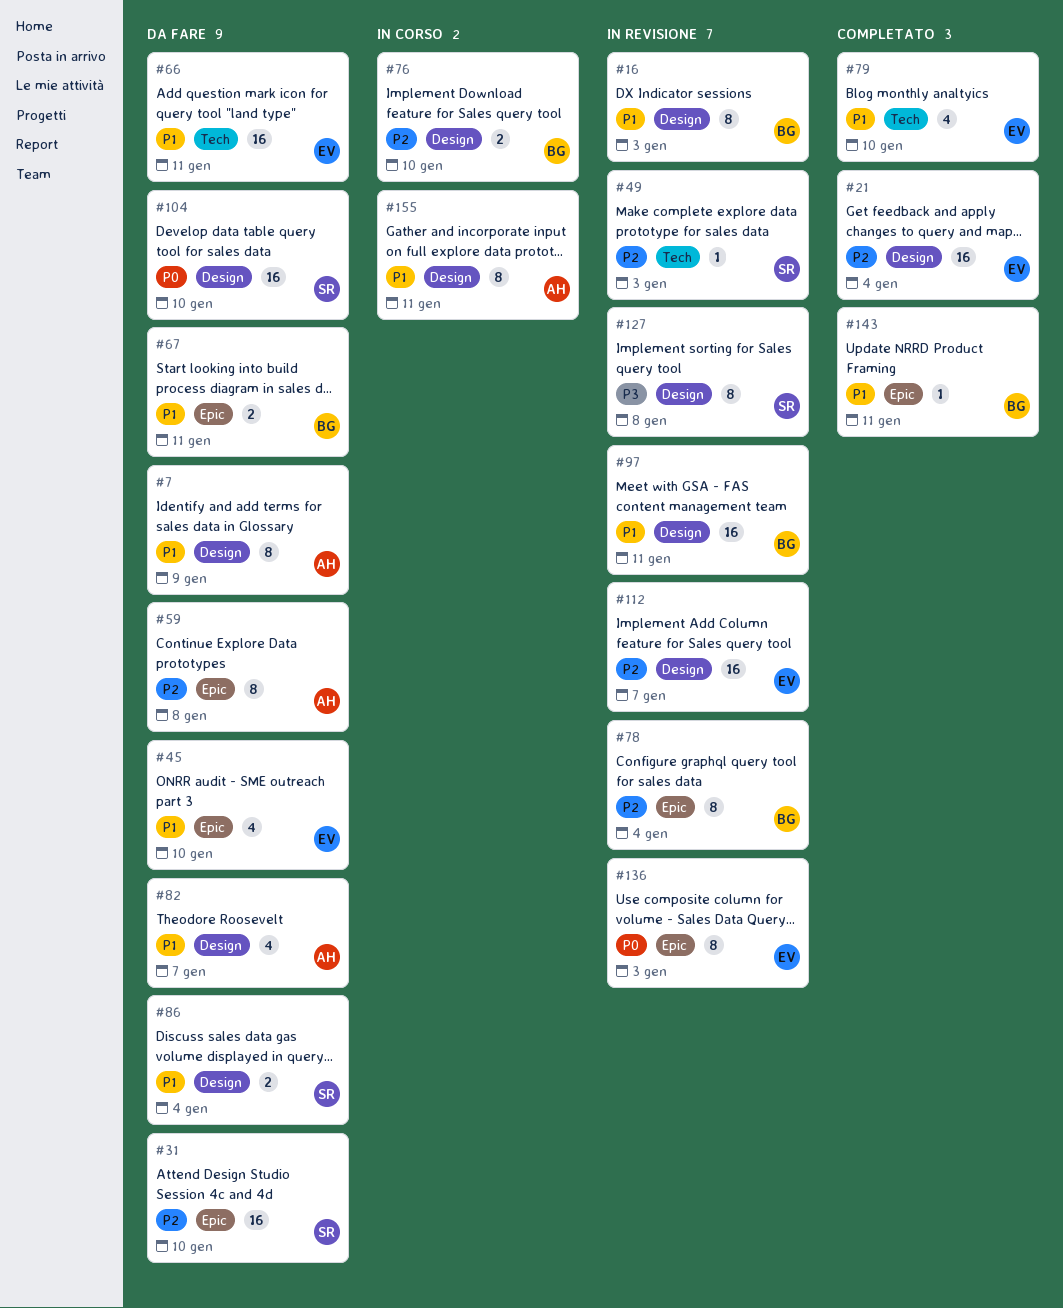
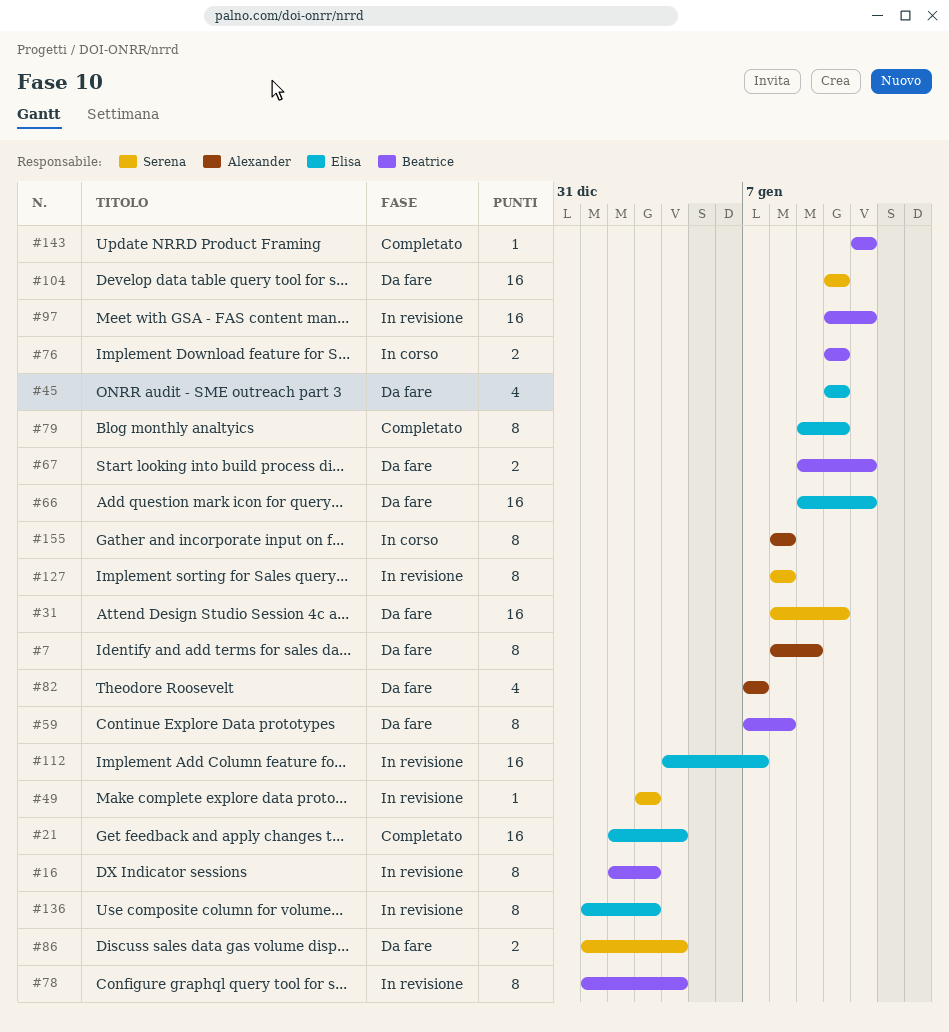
#59, owner: Alexander -> Beatrice
#79, estimate: 4 -> 8
#155, due: Jan 11 -> Jan 8

